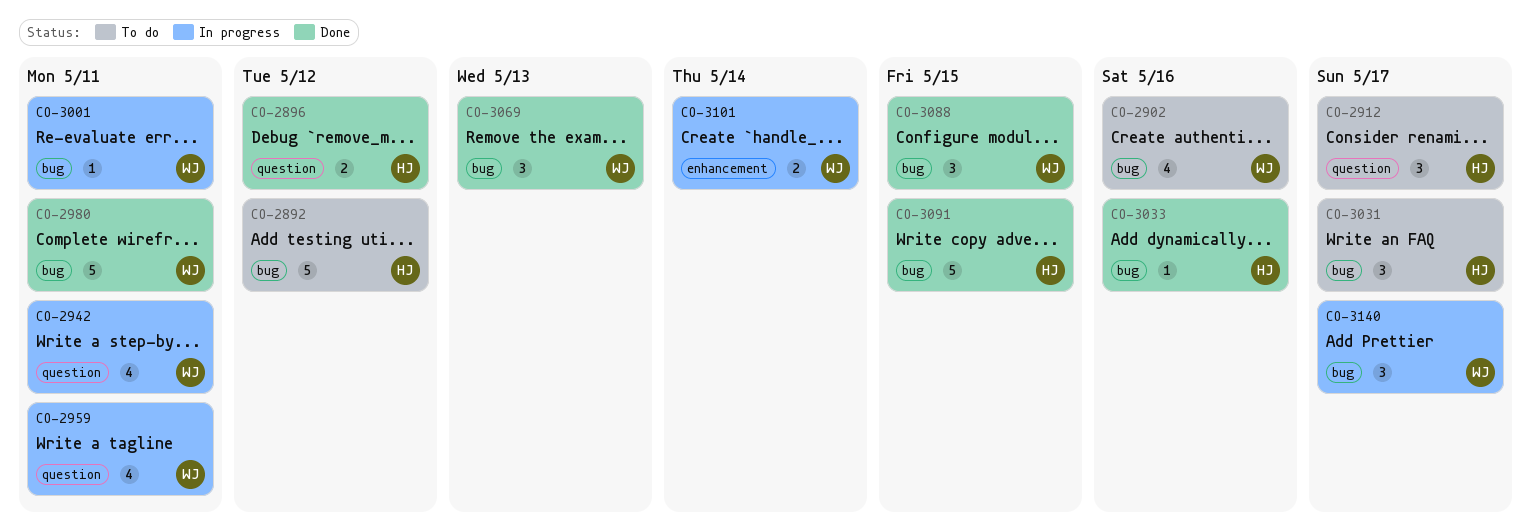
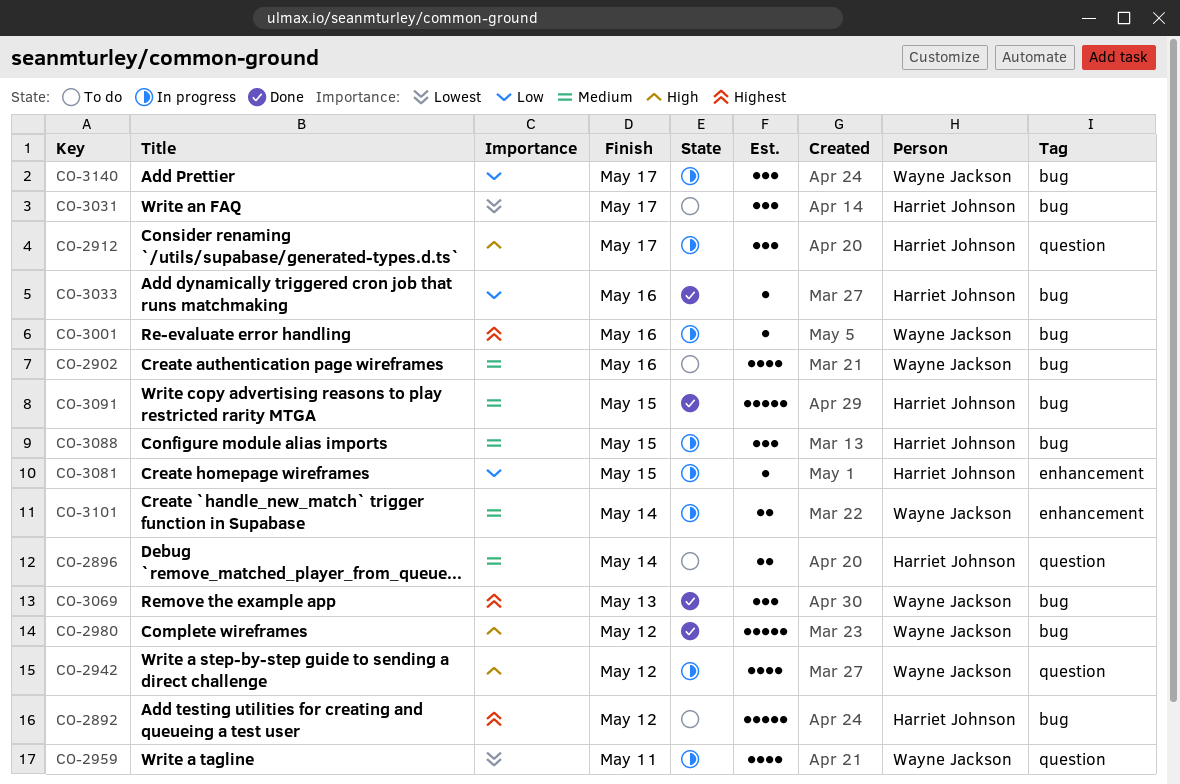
CO-2896, status: Done -> To do
CO-2896, due: May 12 -> May 14
CO-2912, status: To do -> In progress
CO-2942, due: May 11 -> May 12
CO-2980, due: May 11 -> May 12
CO-3001, due: May 11 -> May 16
CO-3081: none -> present
CO-3088, status: Done -> In progress
CO-3088, owner: Wayne Jackson -> Harriet Johnson

